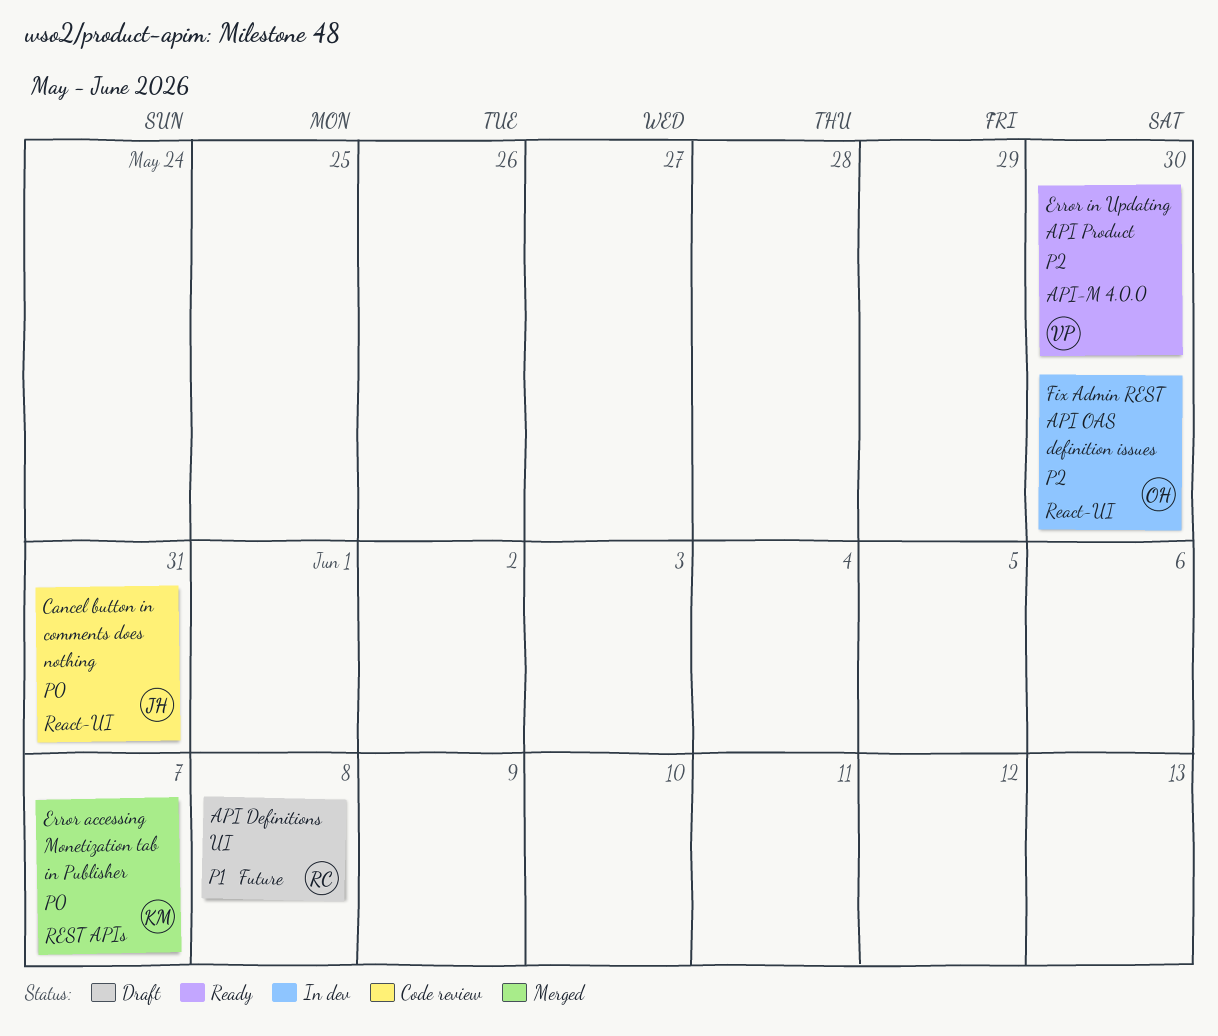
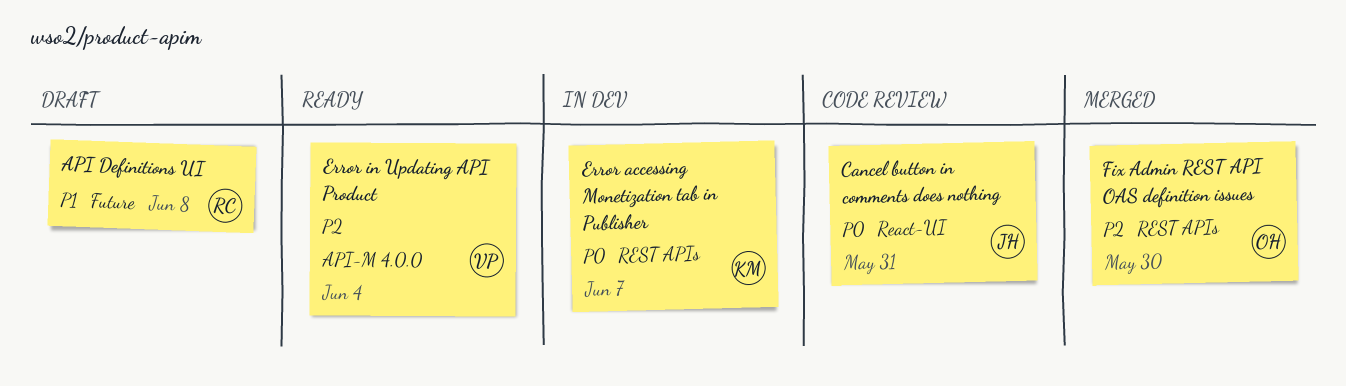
Error accessing Monetization tab in Publisher, status: Merged -> In dev
Error in Updating API Product, due: May 30 -> Jun 4
Fix Admin REST API OAS definition issues, status: In dev -> Merged
Fix Admin REST API OAS definition issues, label: React-UI -> REST APIs

